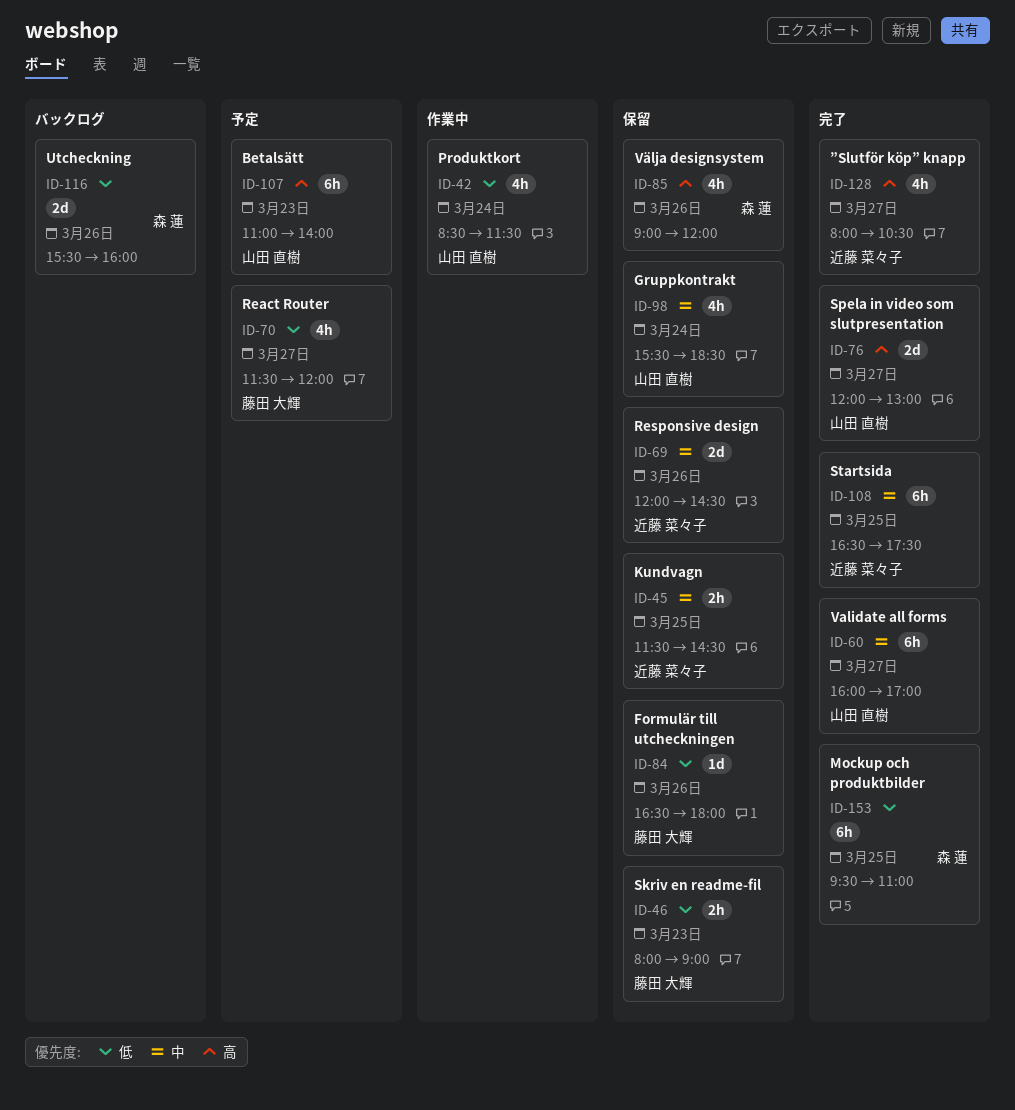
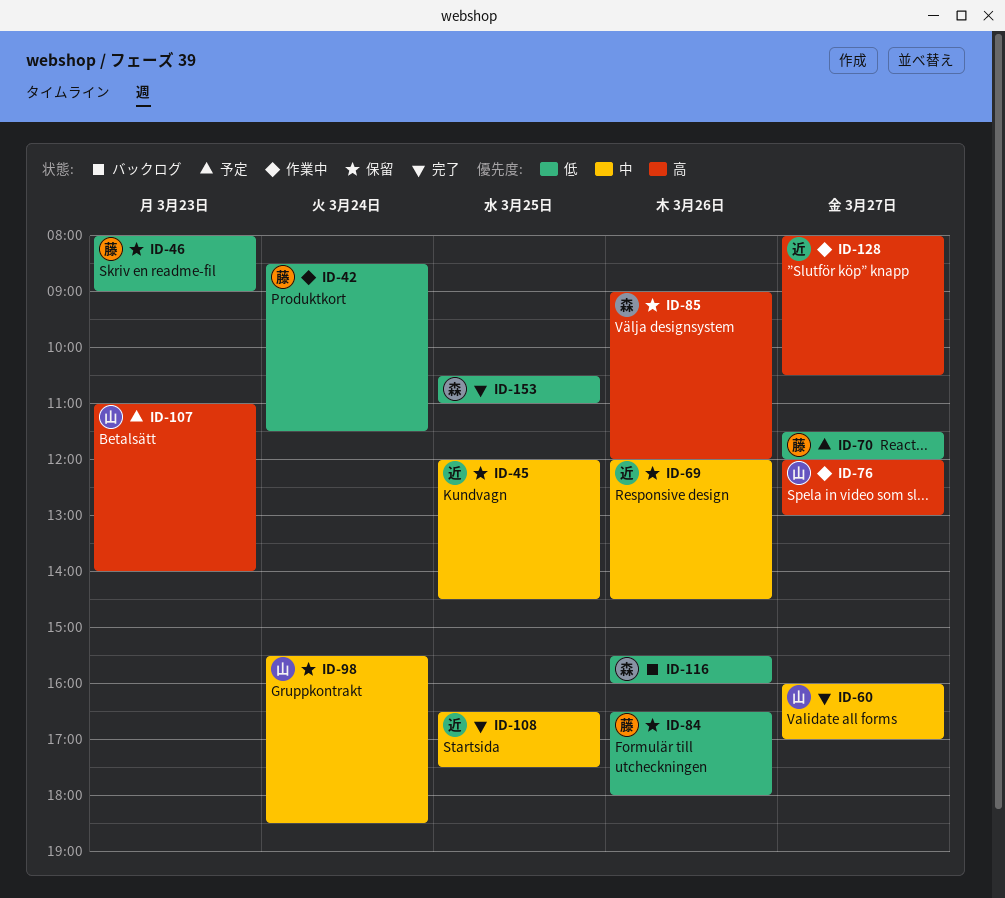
ID-42, owner: 山田 直樹 -> 藤田 大輝
ID-45, begins: 11:30 -> 12:00
ID-76, status: 完了 -> 作業中
ID-128, status: 完了 -> 作業中
ID-153, begins: 09:30 -> 10:30

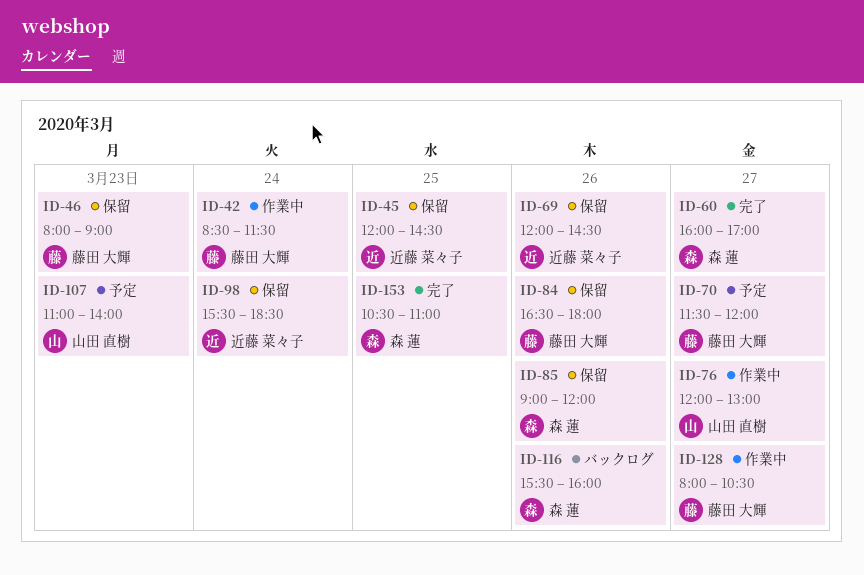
ID-60, owner: 山田 直樹 -> 森 蓮
ID-98, owner: 山田 直樹 -> 近藤 菜々子
ID-108: present -> none
ID-128, owner: 近藤 菜々子 -> 藤田 大輝

